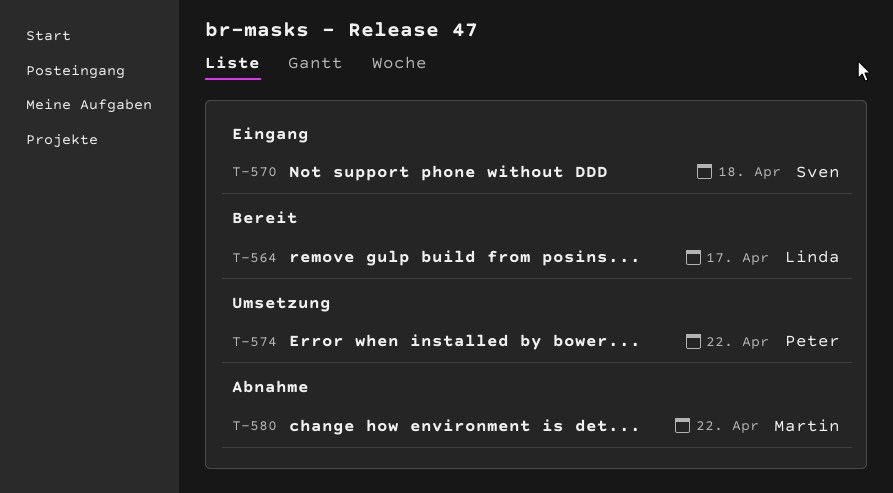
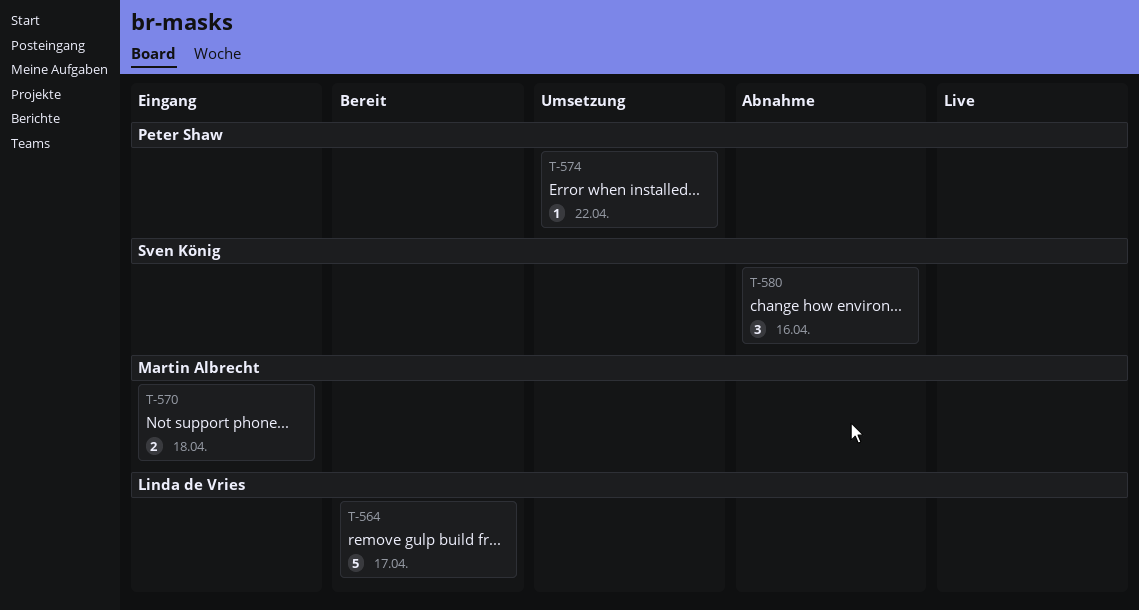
T-570, owner: Sven König -> Martin Albrecht
T-580, owner: Martin Albrecht -> Sven König
T-580, due: Apr 22 -> Apr 16

